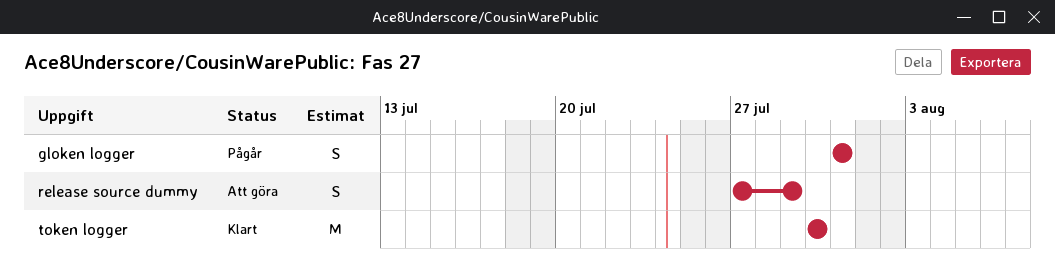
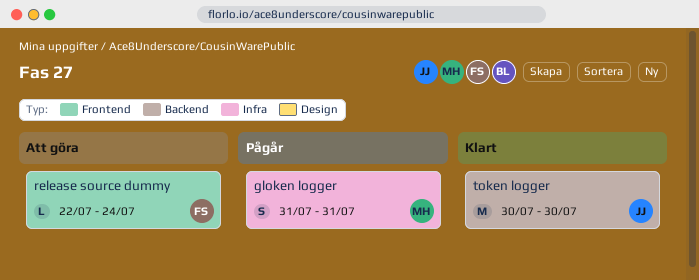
release source dummy, estimate: S -> L
release source dummy, start: Jul 27 -> Jul 22
release source dummy, due: Jul 29 -> Jul 24

